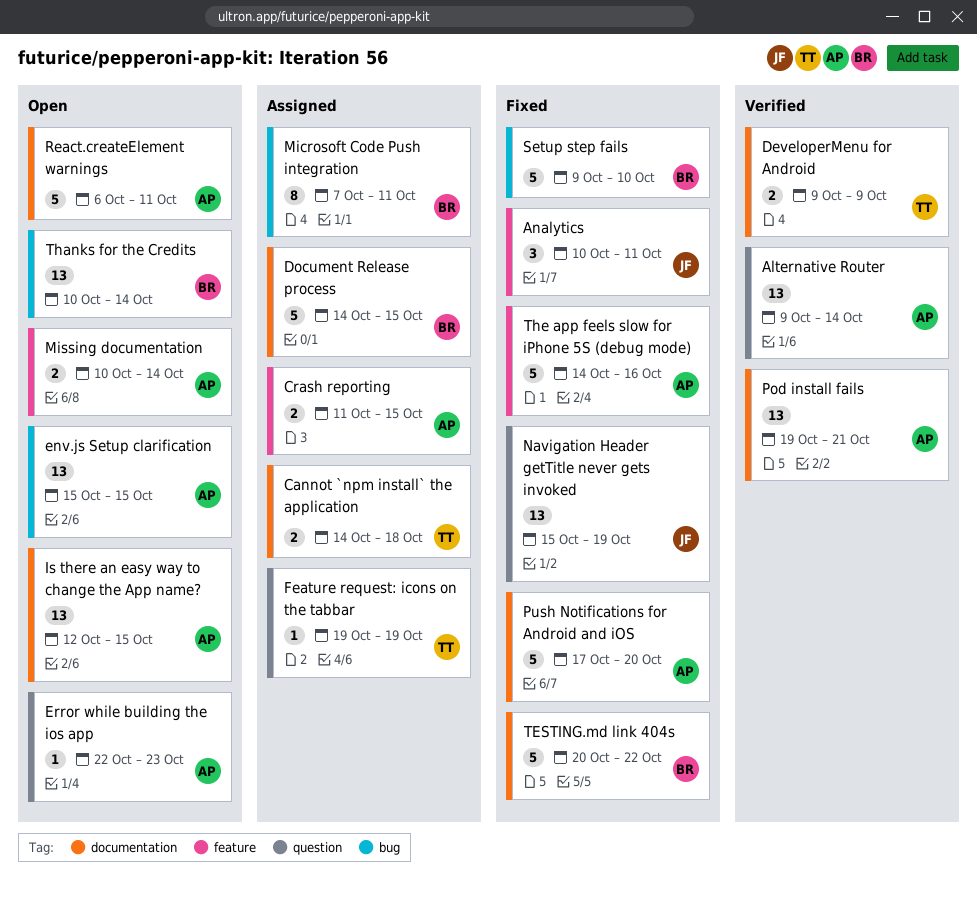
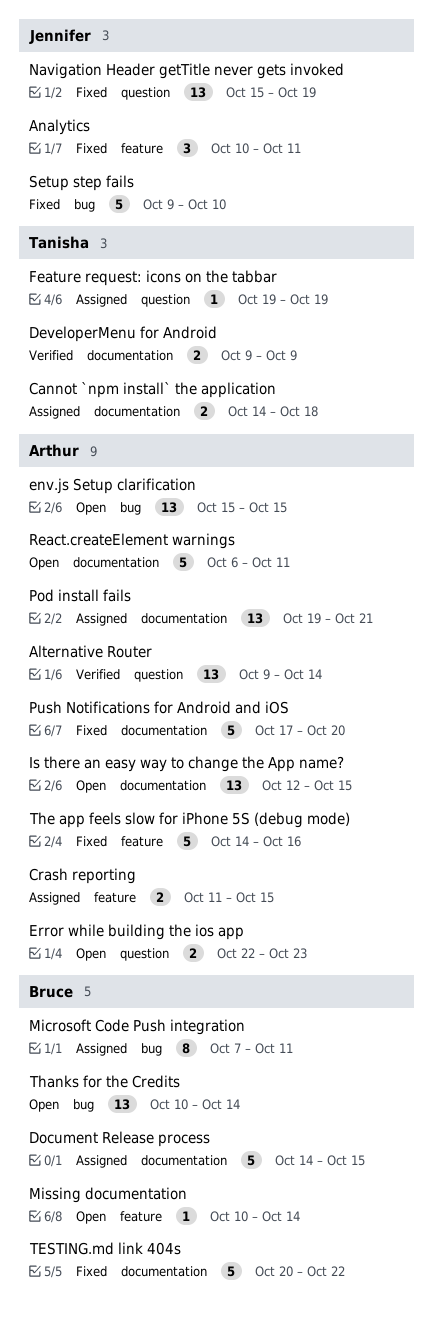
Error while building the ios app, estimate: 1 -> 2
Missing documentation, owner: Arthur -> Bruce
Missing documentation, estimate: 2 -> 1
Pod install fails, status: Verified -> Assigned
Setup step fails, owner: Bruce -> Jennifer

